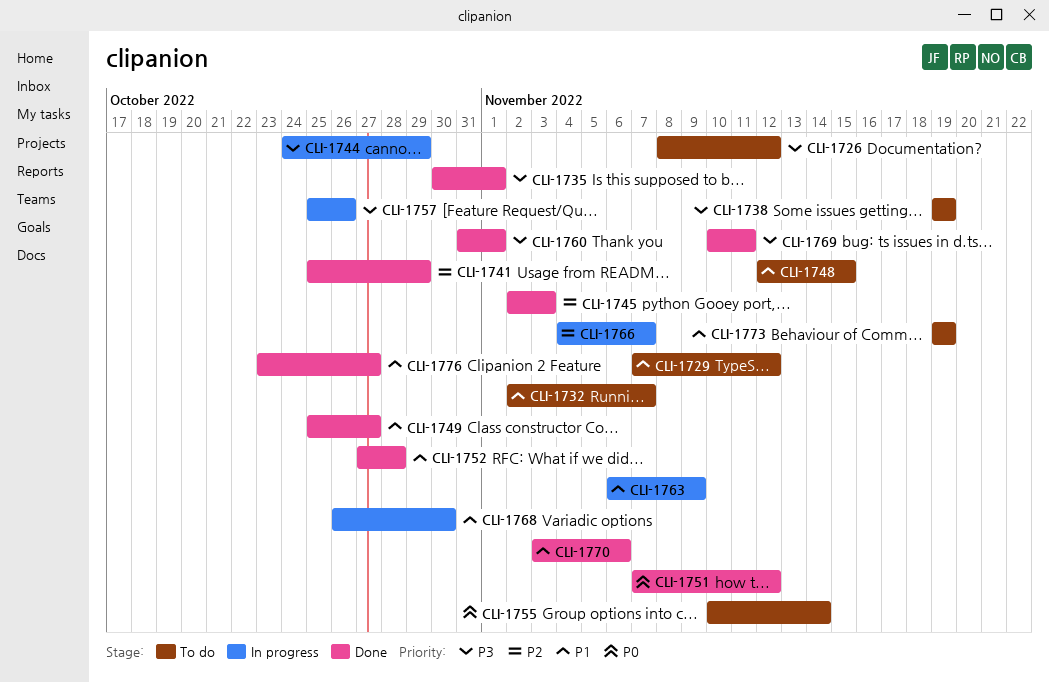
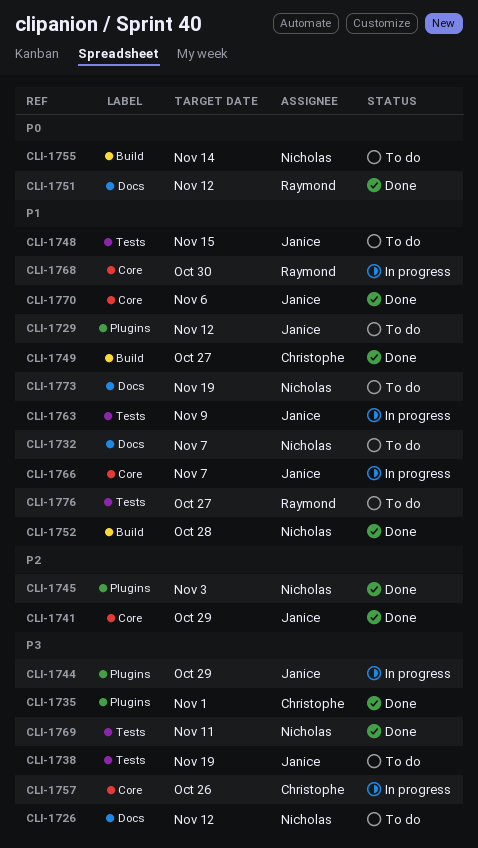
CLI-1760: present -> none
CLI-1766, priority: P2 -> P1
CLI-1776, status: Done -> To do

